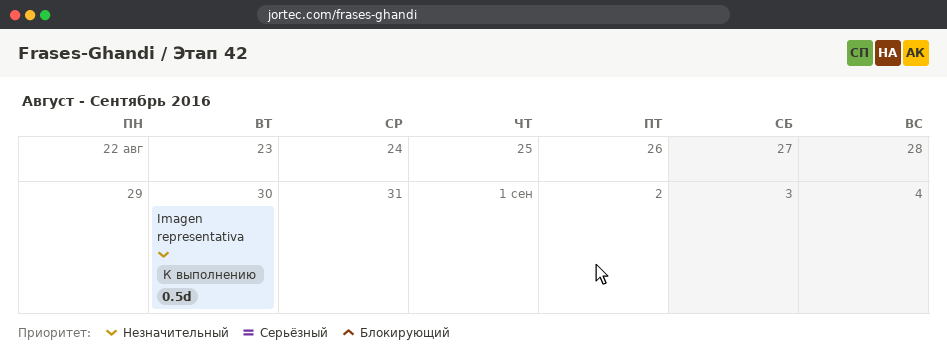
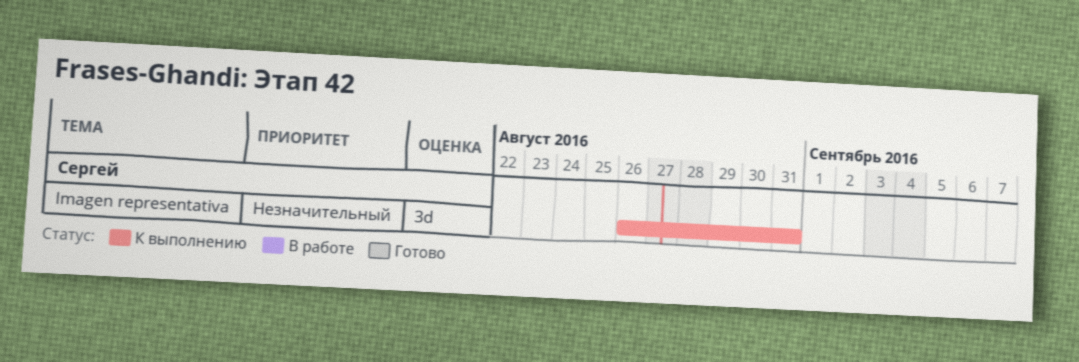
Imagen representativa, estimate: 0.5d -> 3d
Imagen representativa, due: Aug 30 -> Aug 31

